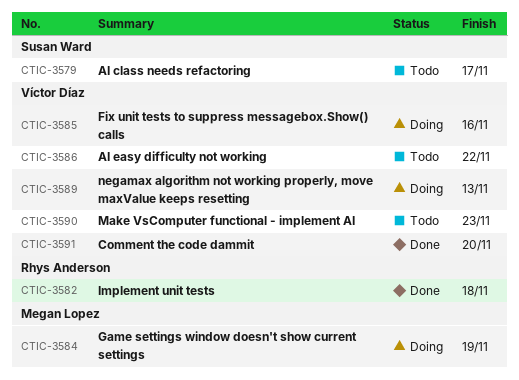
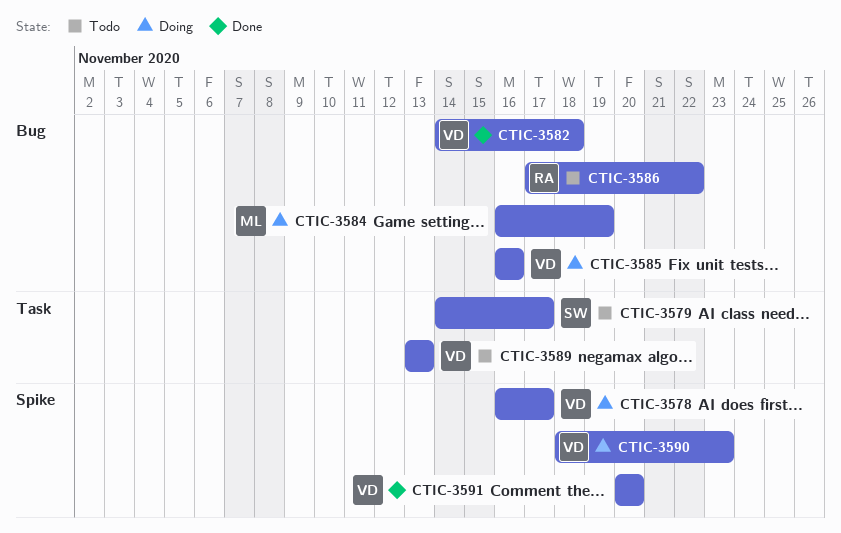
CTIC-3578: none -> present
CTIC-3582, owner: Rhys Anderson -> Víctor Díaz
CTIC-3586, owner: Víctor Díaz -> Rhys Anderson
CTIC-3589, status: Doing -> Todo
CTIC-3590, status: Todo -> Doing

